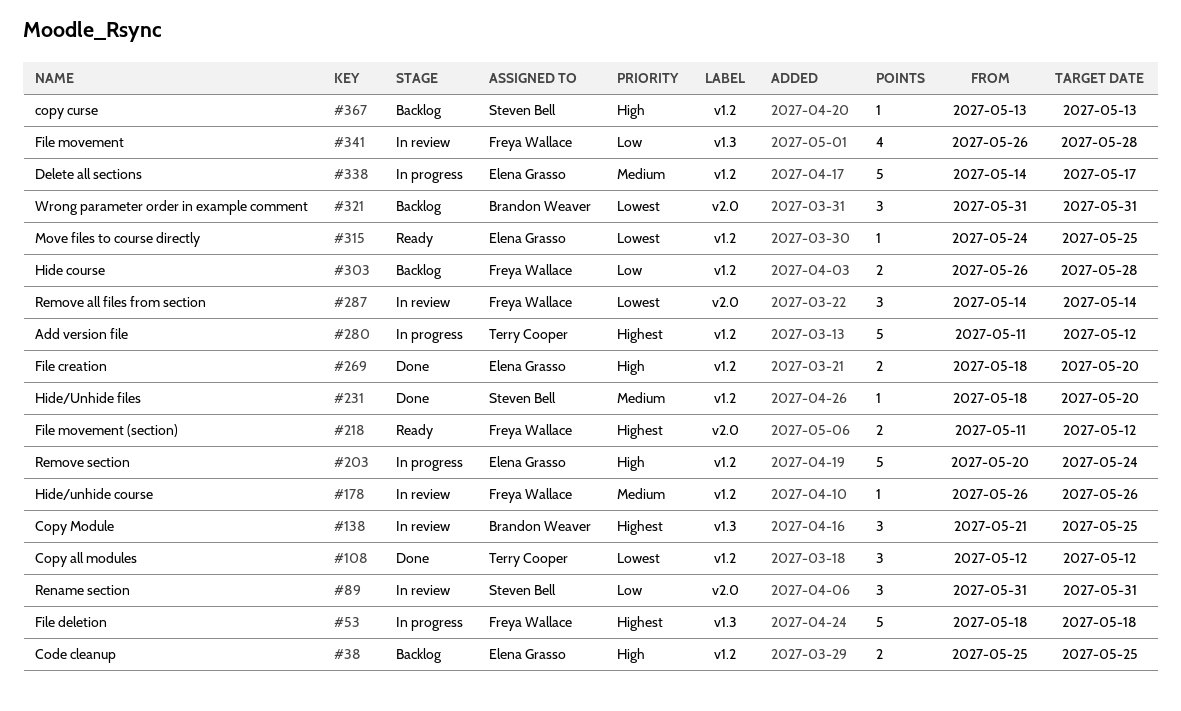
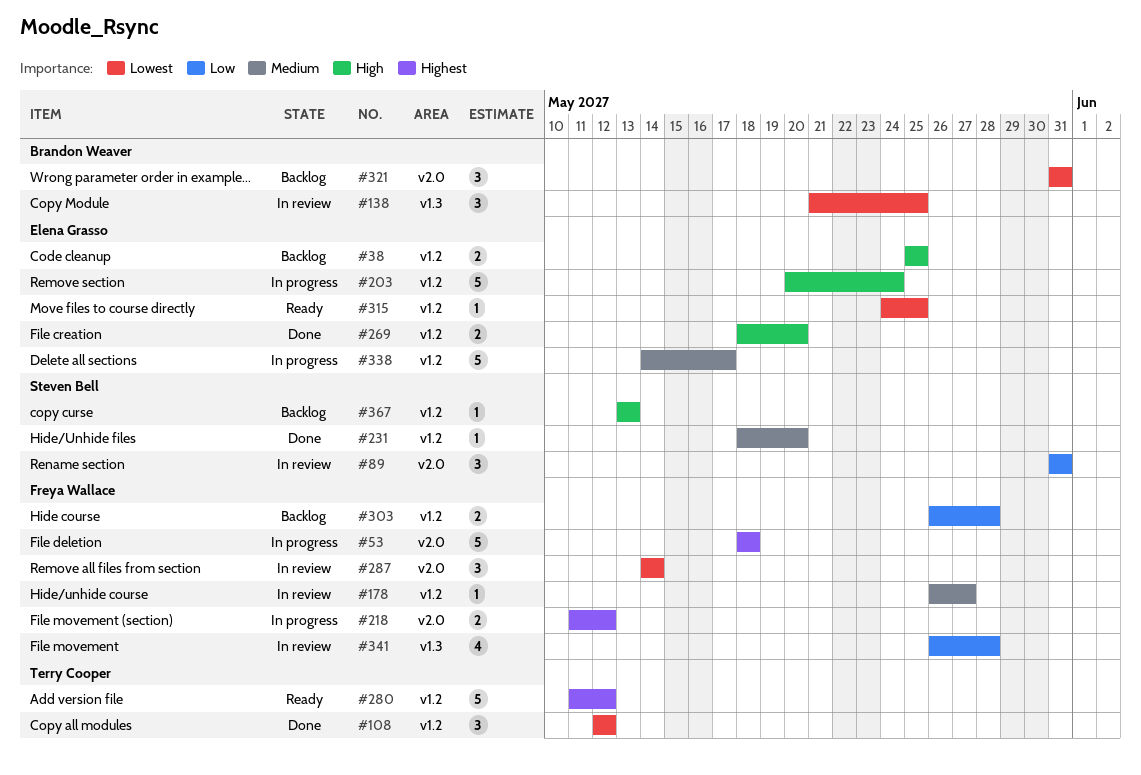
#53, label: v1.3 -> v2.0
#138, priority: Highest -> Lowest
#178, due: May 26 -> May 27
#218, status: Ready -> In progress
#280, status: In progress -> Ready

